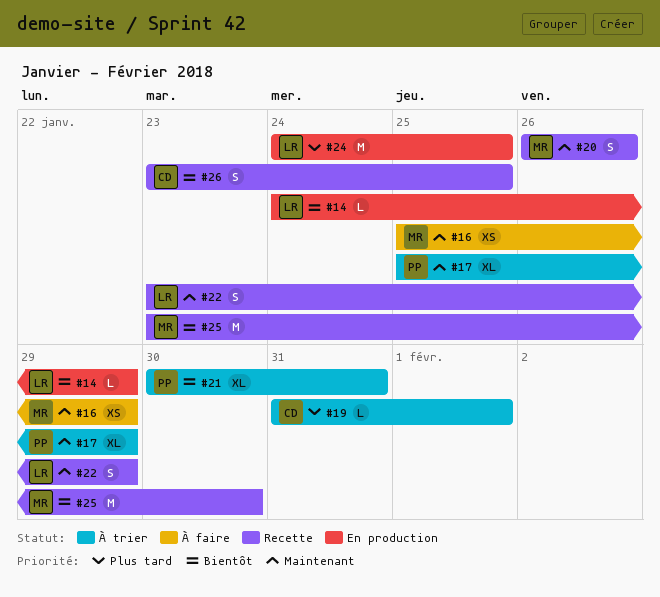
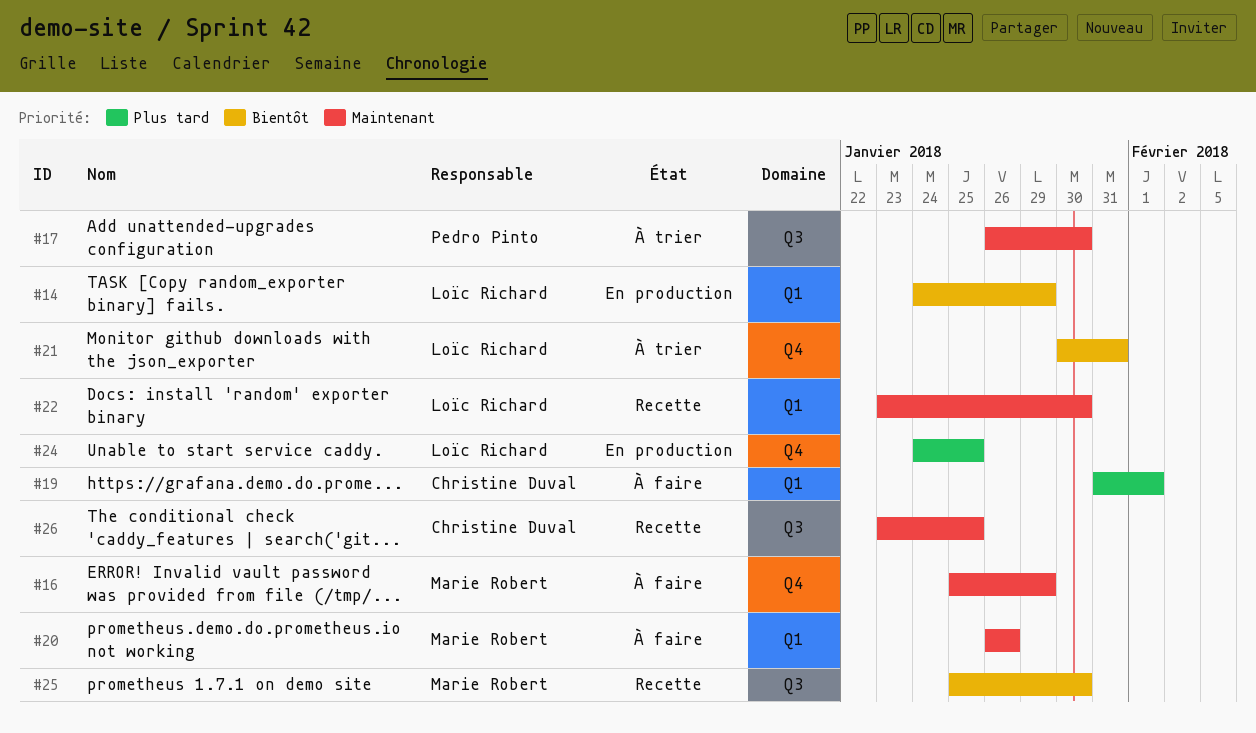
#17, start: Jan 25 -> Jan 26
#17, due: Jan 29 -> Jan 30
#19, status: À trier -> À faire
#20, status: Recette -> À faire
#21, owner: Pedro Pinto -> Loïc Richard
#22, due: Jan 29 -> Jan 30
#25, start: Jan 23 -> Jan 25
#26, priority: Bientôt -> Maintenant

